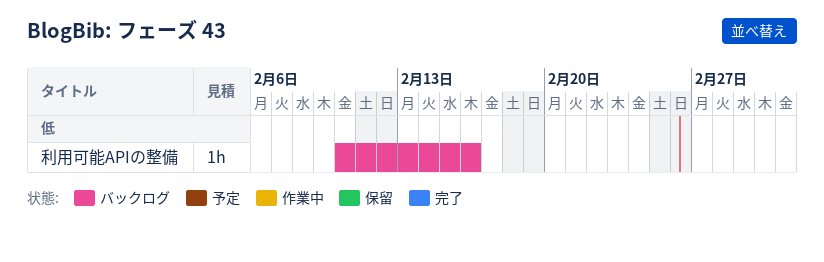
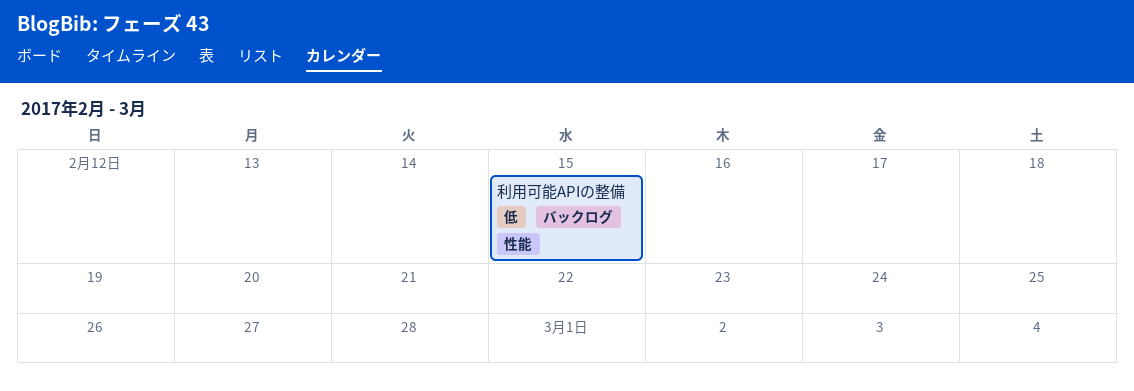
利用可能APIの整備, due: Feb 16 -> Feb 15

